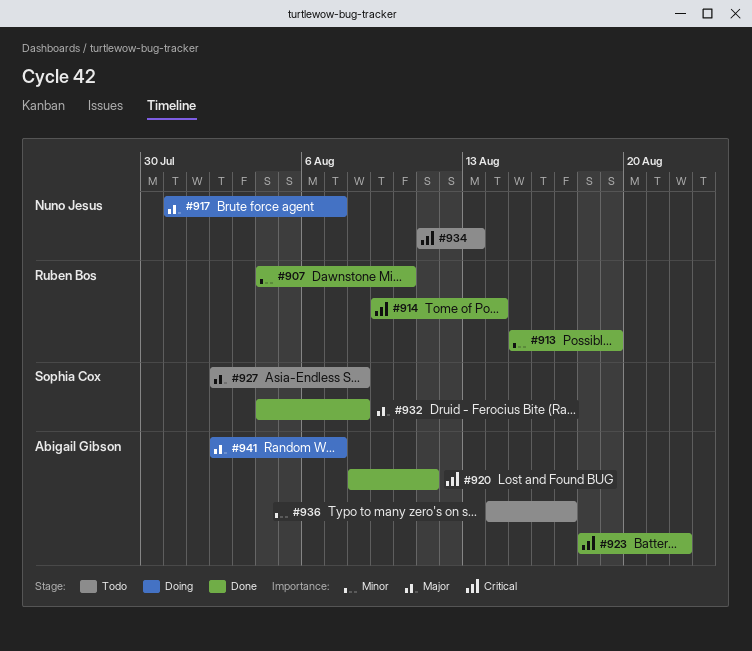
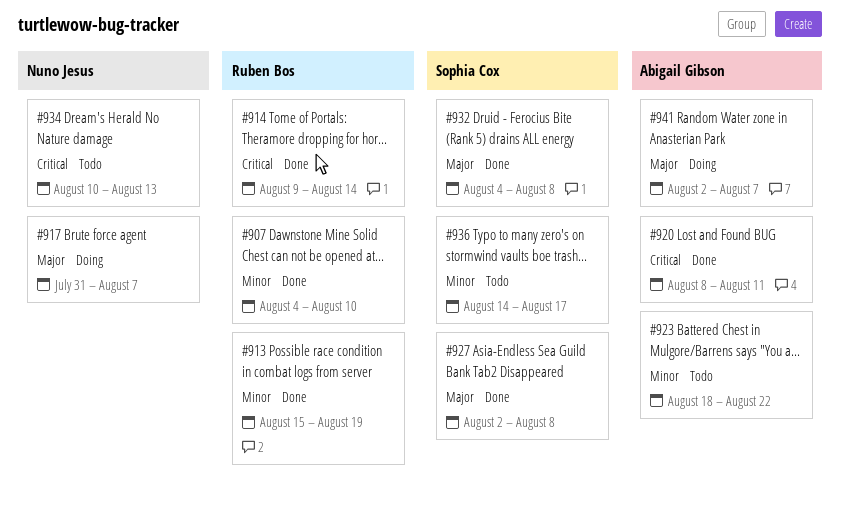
#923, status: Done -> Todo
#923, priority: Critical -> Minor
#927, status: Todo -> Done
#934, start: Aug 11 -> Aug 10
#936, owner: Abigail Gibson -> Sophia Cox

